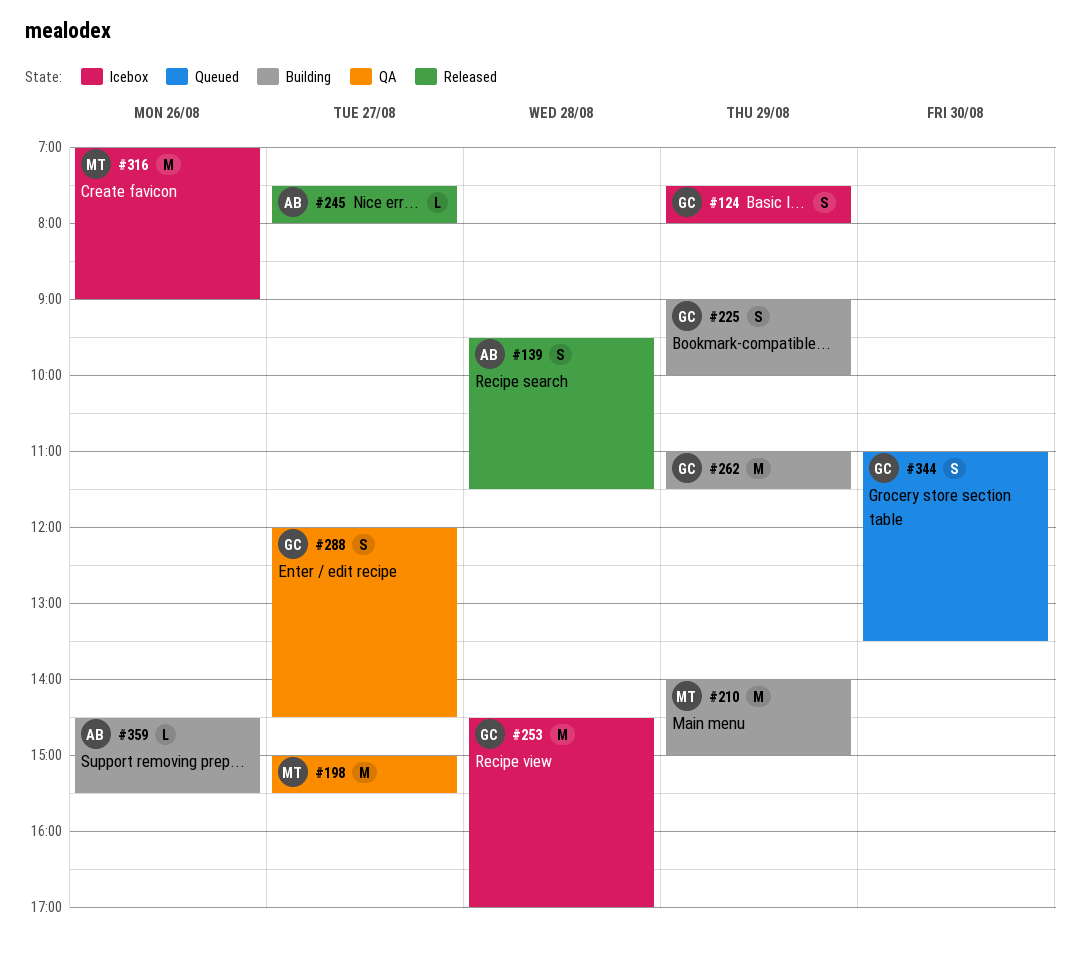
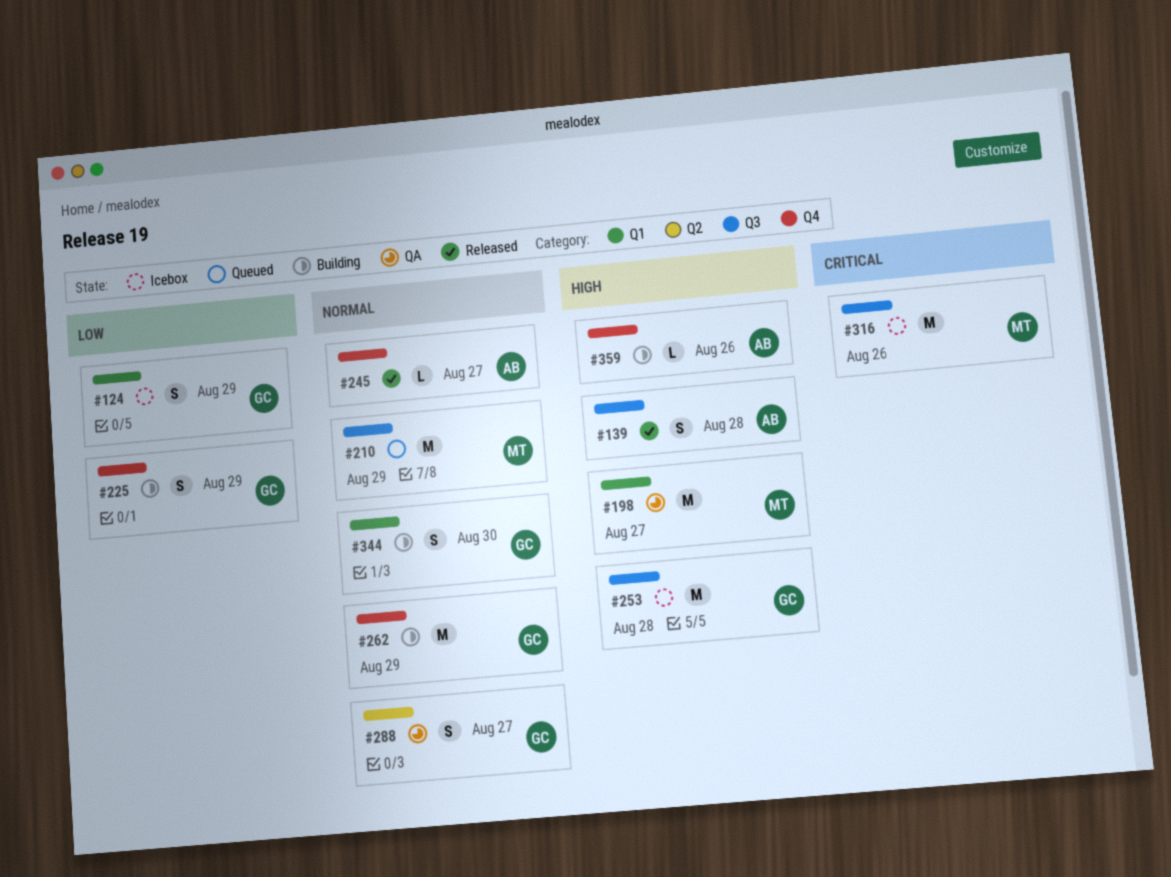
#210, status: Building -> Queued
#344, status: Queued -> Building

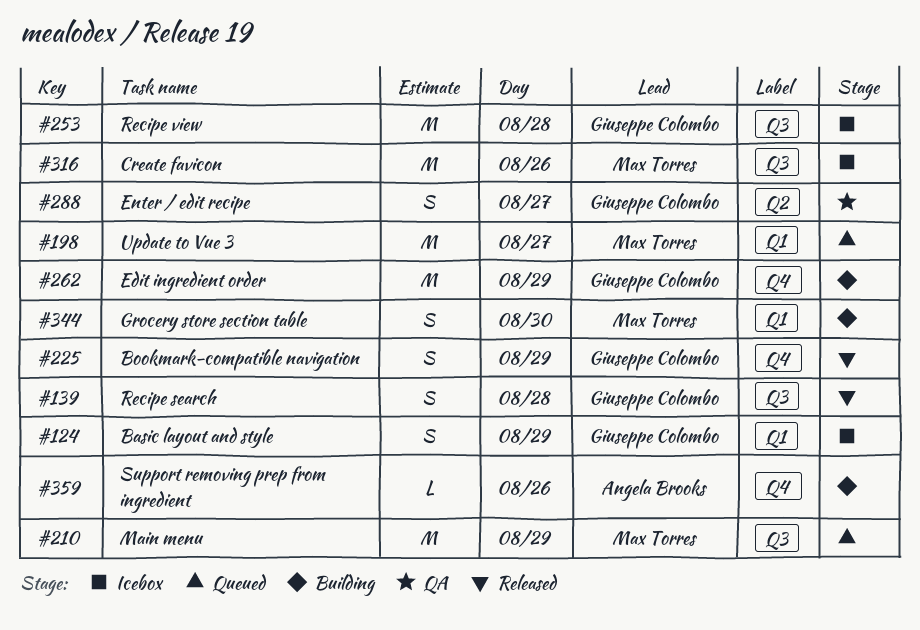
#139, owner: Angela Brooks -> Giuseppe Colombo
#198, status: QA -> Queued
#225, status: Building -> Released
#245: present -> none
#344, owner: Giuseppe Colombo -> Max Torres

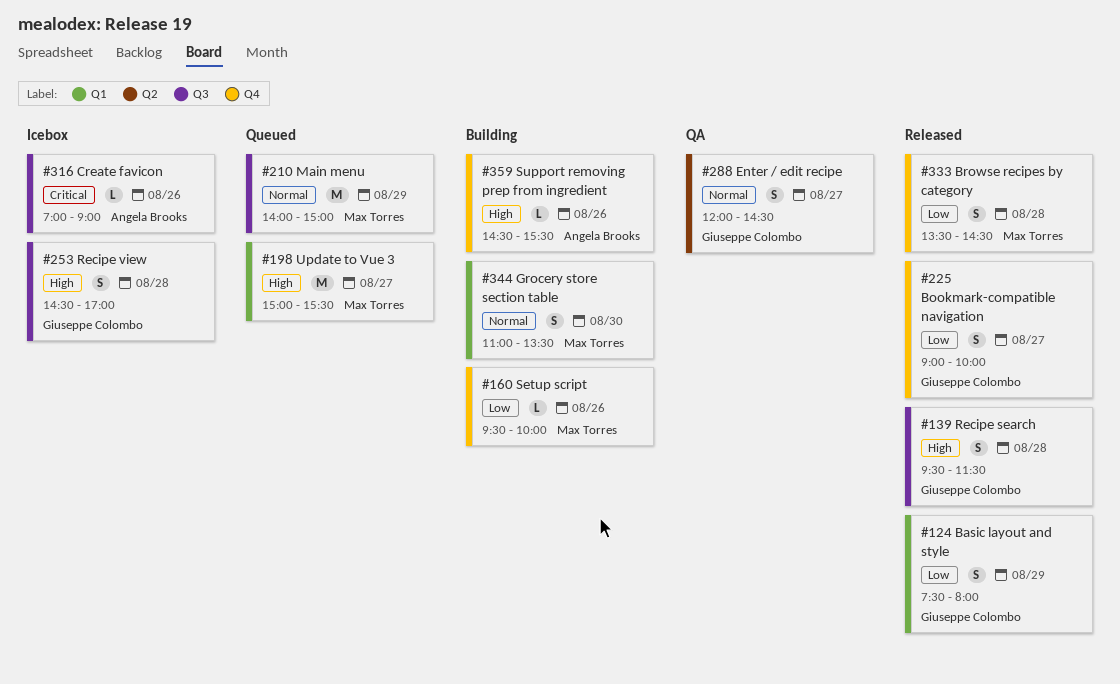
#124, status: Icebox -> Released
#160: none -> present
#225, day: Aug 29 -> Aug 27
#253, estimate: M -> S
#262: present -> none
#316, owner: Max Torres -> Angela Brooks
#316, estimate: M -> L
#333: none -> present

